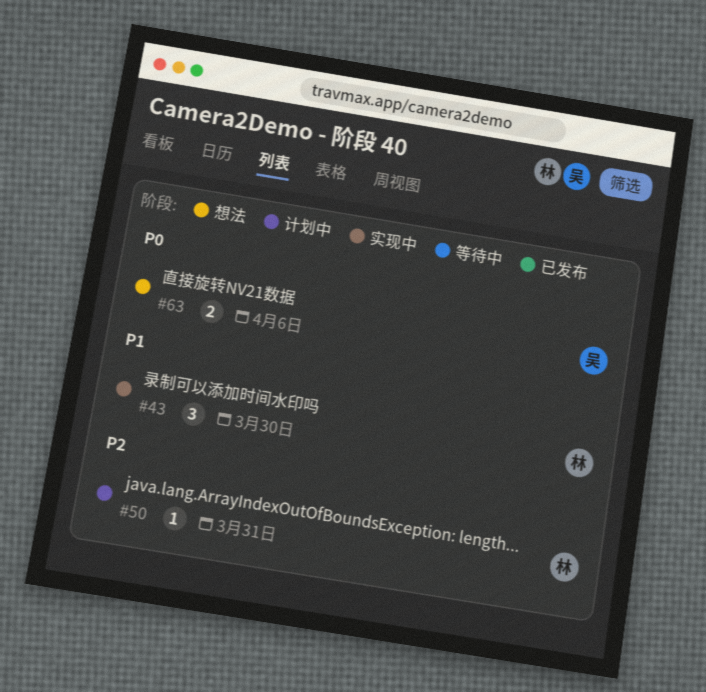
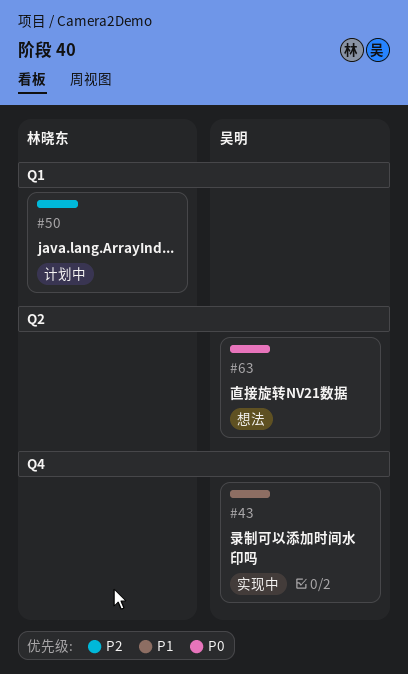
#43, owner: 林晓东 -> 吴明

